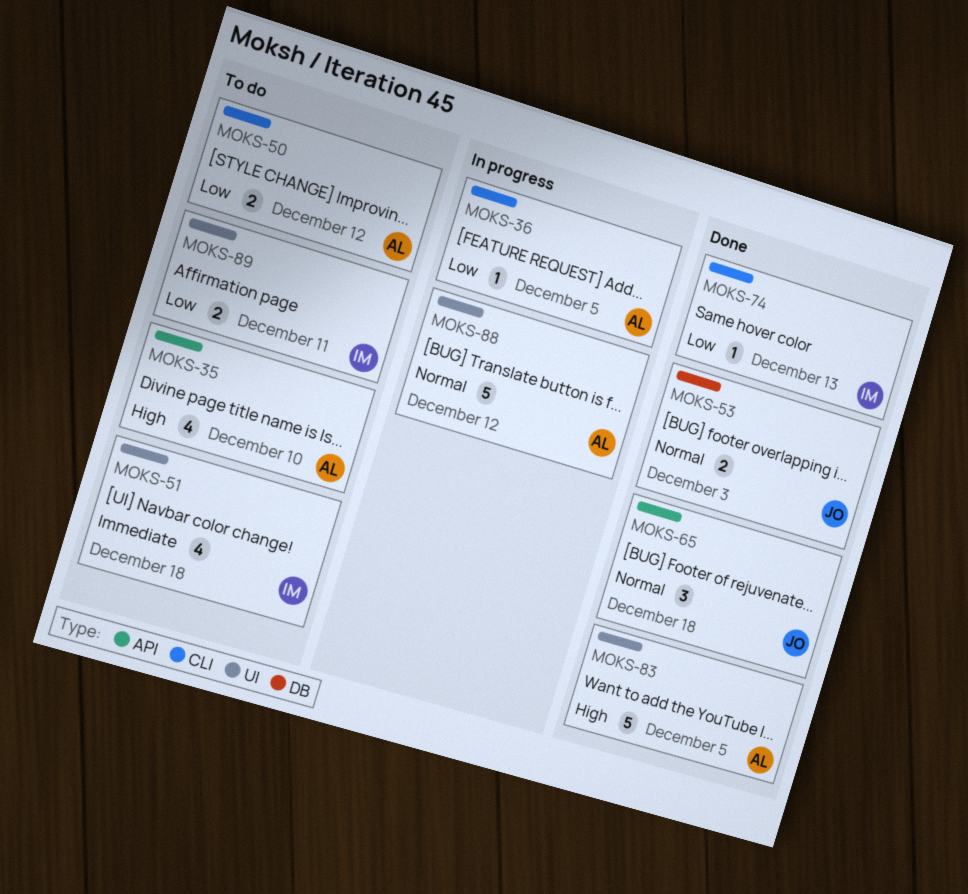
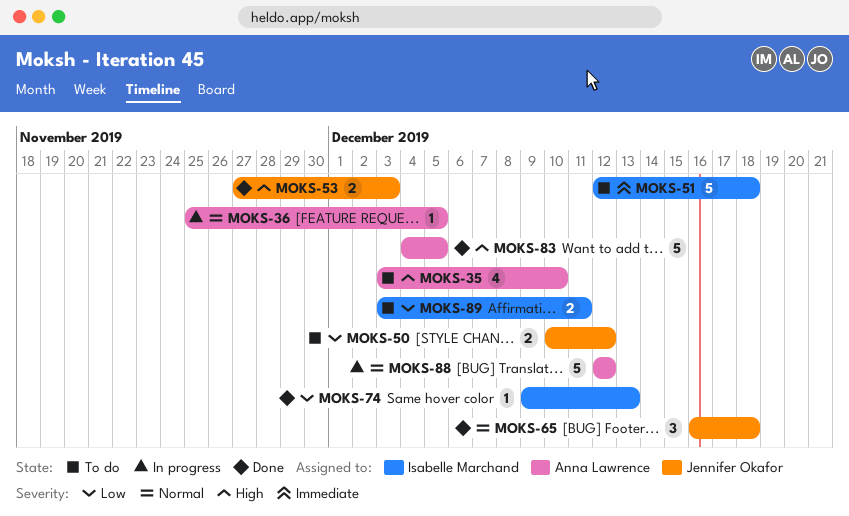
MOKS-36, priority: Low -> Normal
MOKS-50, owner: Anna Lawrence -> Jennifer Okafor
MOKS-51, estimate: 4 -> 5
MOKS-53, priority: Normal -> High

